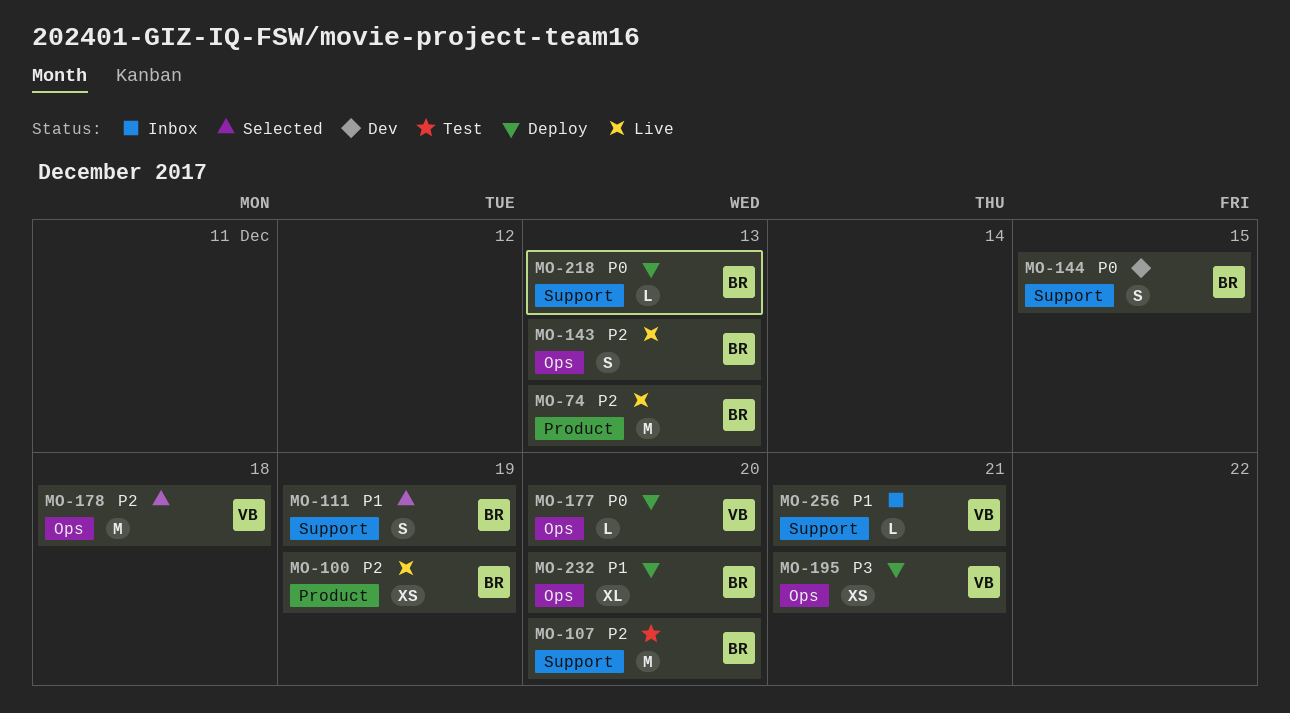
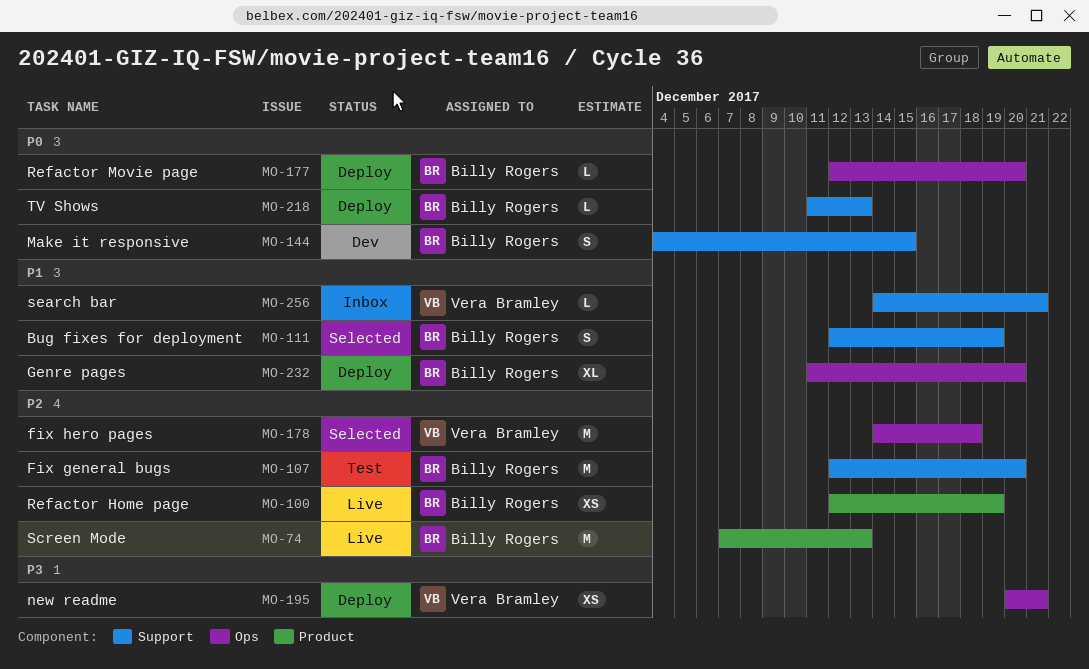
MO-143: present -> none
MO-177, owner: Vera Bramley -> Billy Rogers

